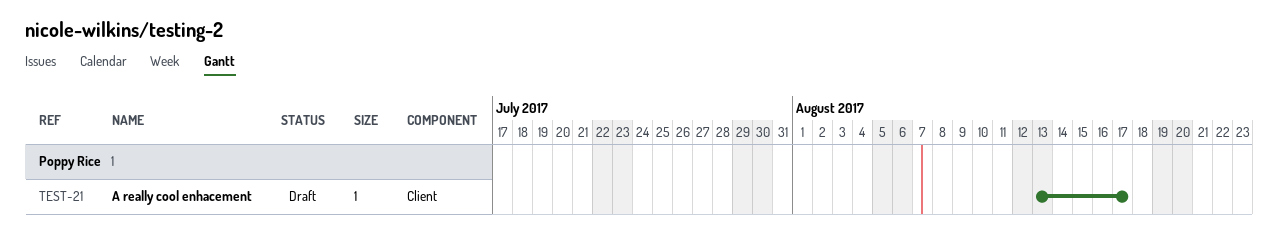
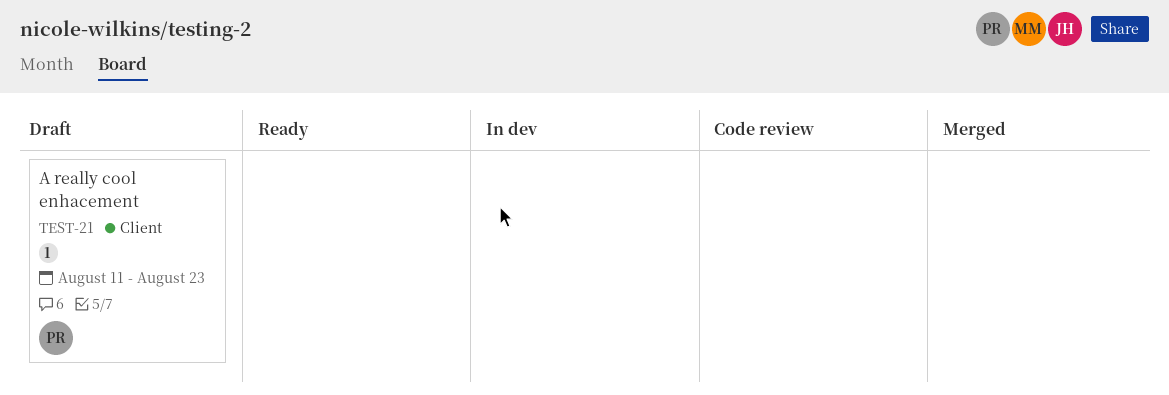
TEST-21, start: Aug 13 -> Aug 11
TEST-21, due: Aug 17 -> Aug 23

